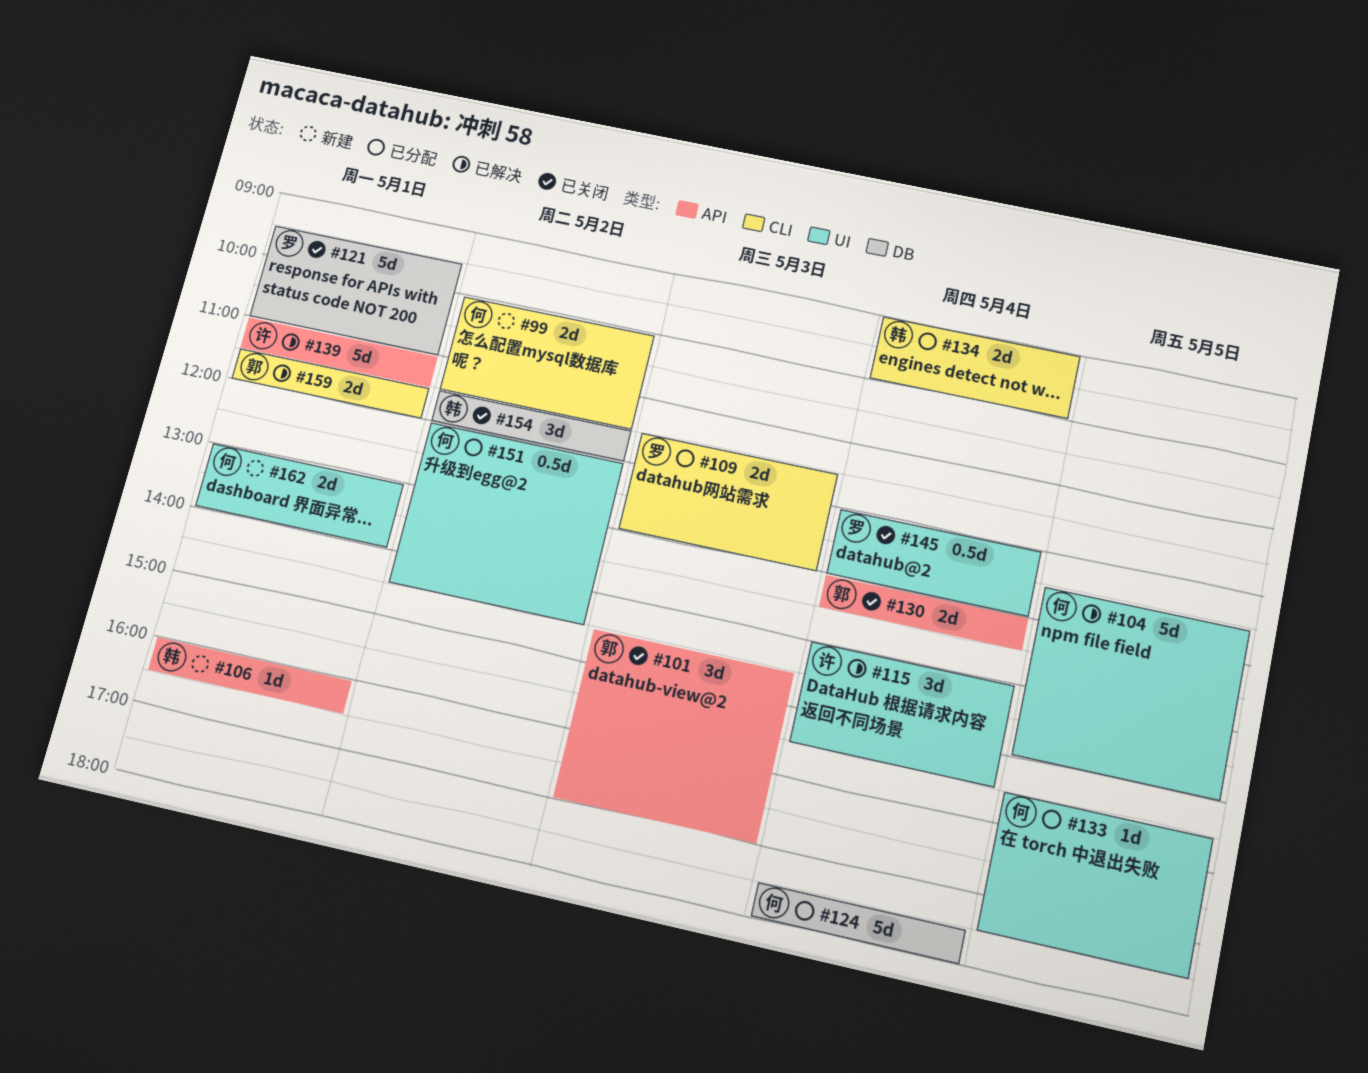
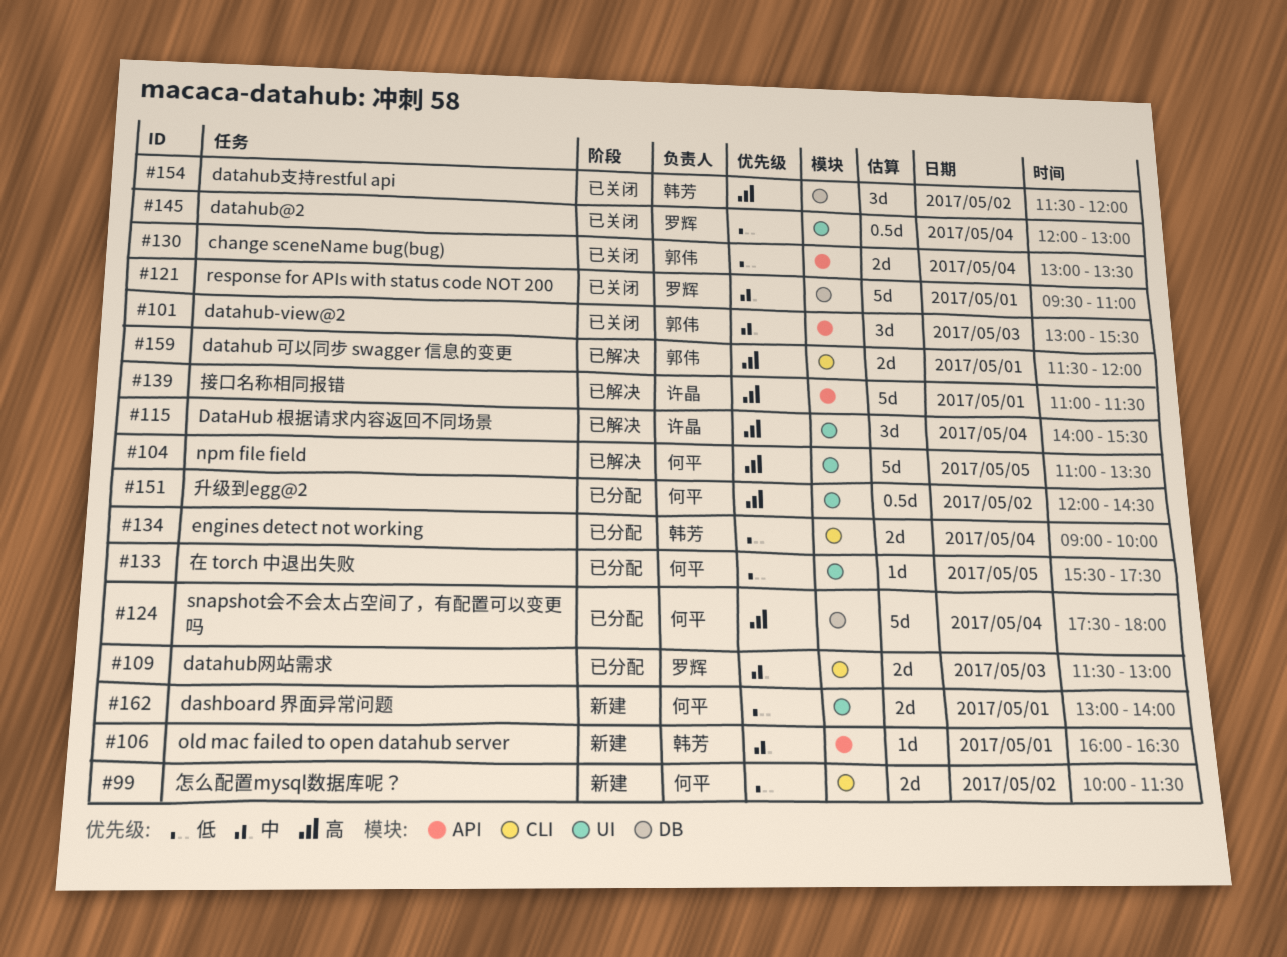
#101, begins: 14:30 -> 13:00
#101, ends: 17:00 -> 15:30
#104, begins: 12:30 -> 11:00
#104, ends: 15:00 -> 13:30

